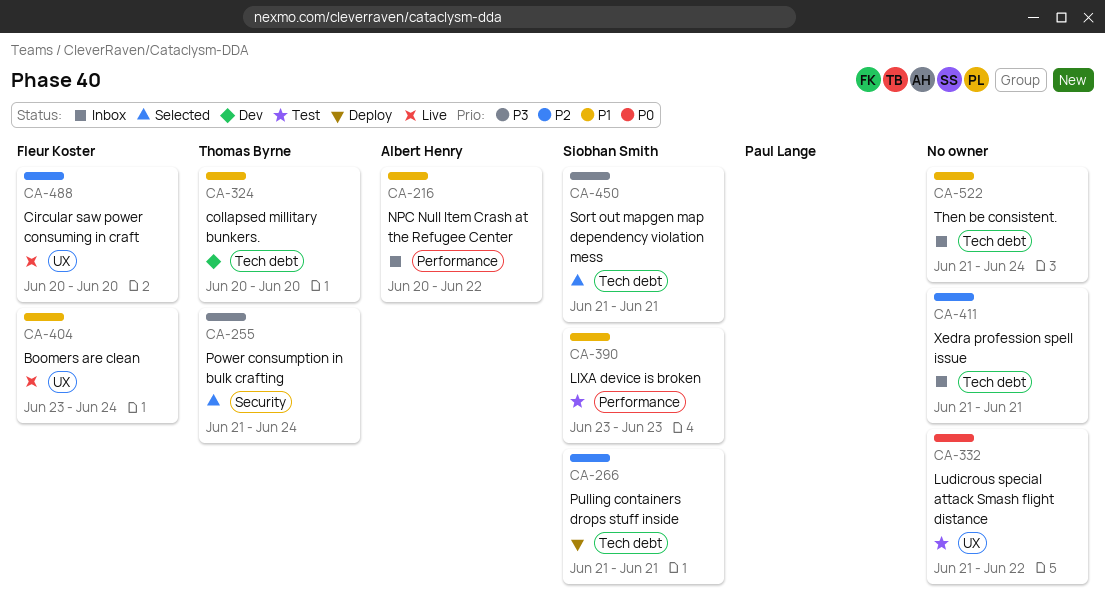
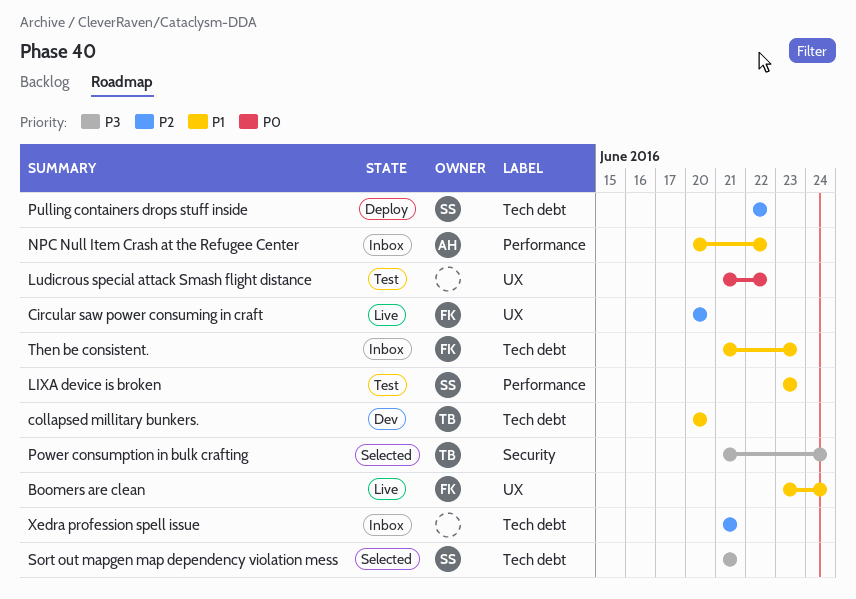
Pulling containers drops stuff inside, start: Jun 21 -> Jun 22
Pulling containers drops stuff inside, due: Jun 21 -> Jun 22
Then be consistent., owner: none -> Fleur Koster
Then be consistent., due: Jun 24 -> Jun 23

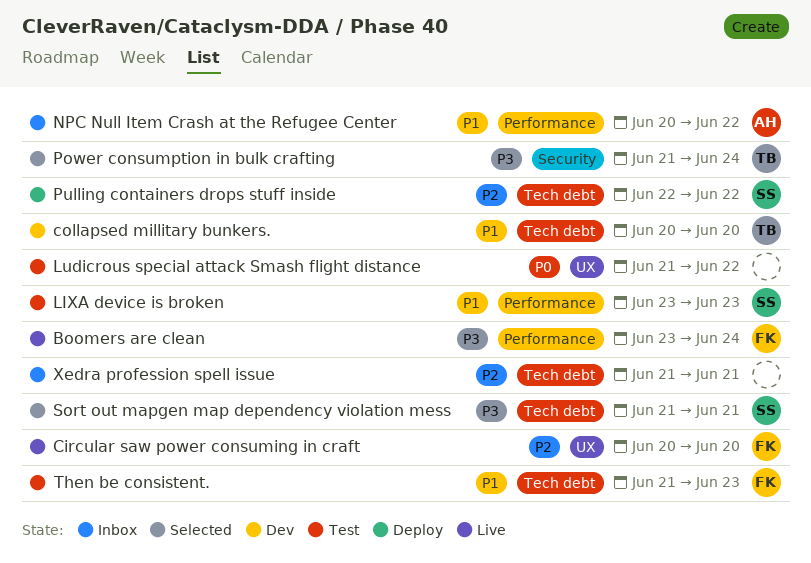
Boomers are clean, priority: P1 -> P3
Boomers are clean, label: UX -> Performance
Then be consistent., status: Inbox -> Test

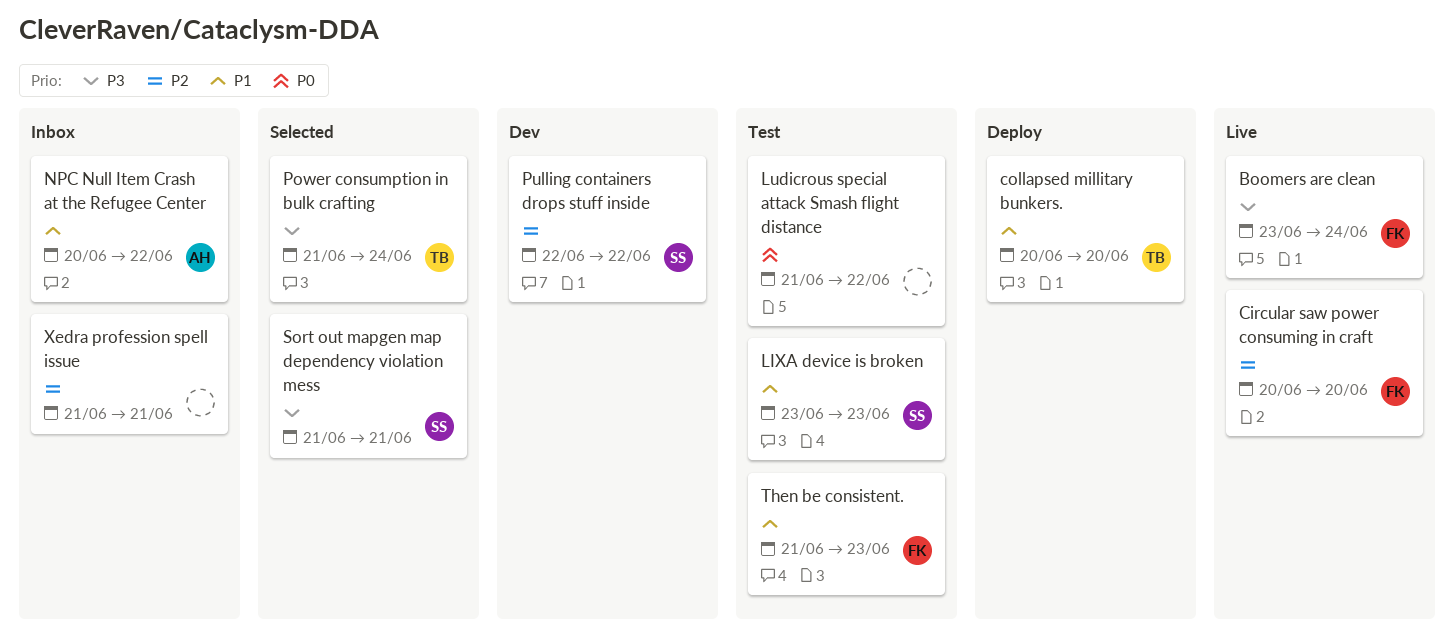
collapsed millitary bunkers., status: Dev -> Deploy
Pulling containers drops stuff inside, status: Deploy -> Dev

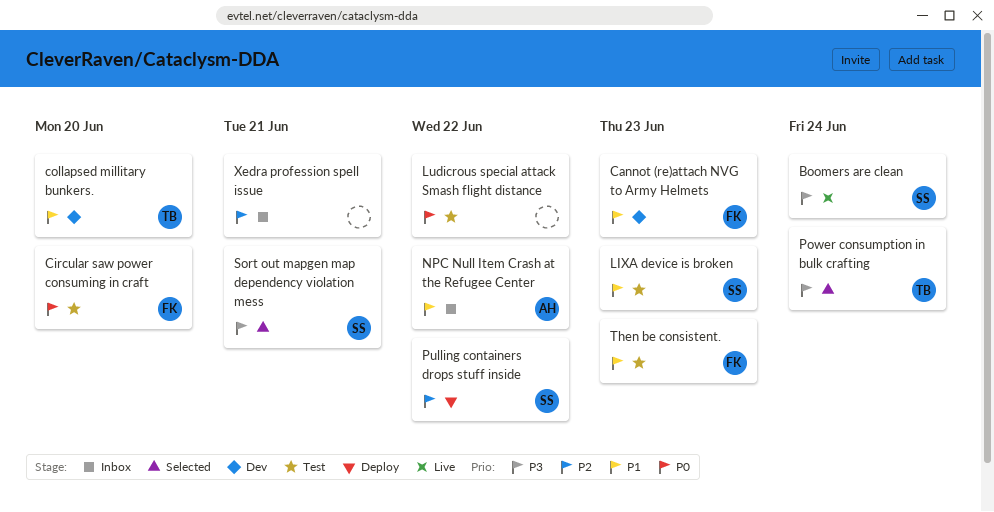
Boomers are clean, owner: FK -> SS
Cannot (re)attach NVG to Army Helmets: none -> present
Circular saw power consuming in craft, status: Live -> Test
Circular saw power consuming in craft, priority: P2 -> P0
collapsed millitary bunkers., status: Deploy -> Dev
Pulling containers drops stuff inside, status: Dev -> Deploy

